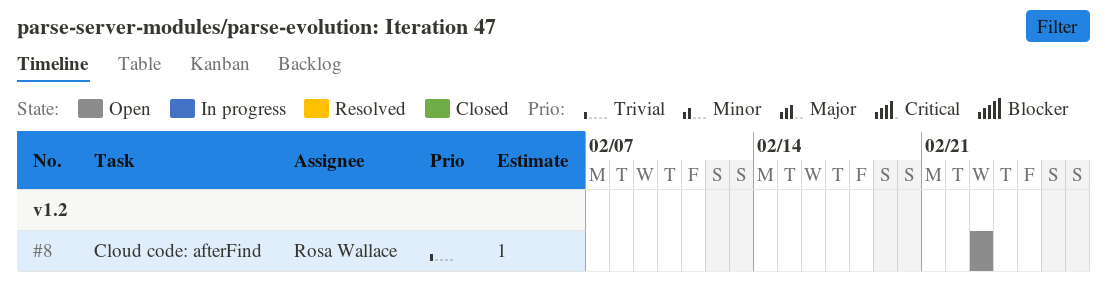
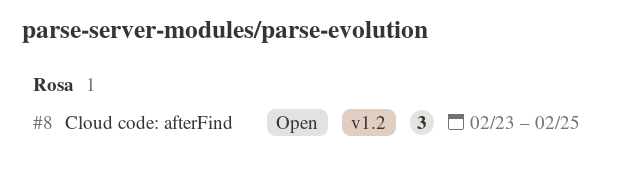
#8, estimate: 1 -> 3
#8, due: Feb 23 -> Feb 25

